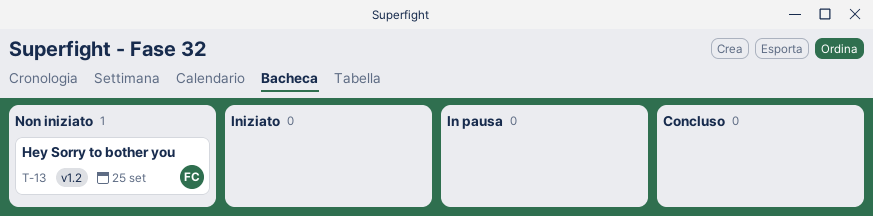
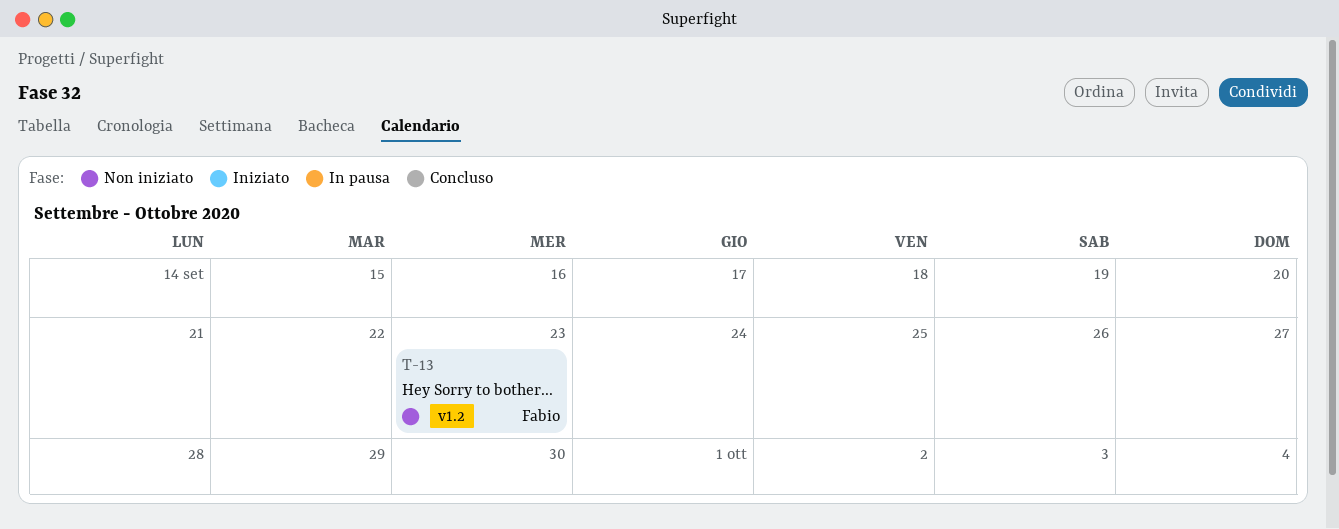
T-13, due: Sep 25 -> Sep 23

